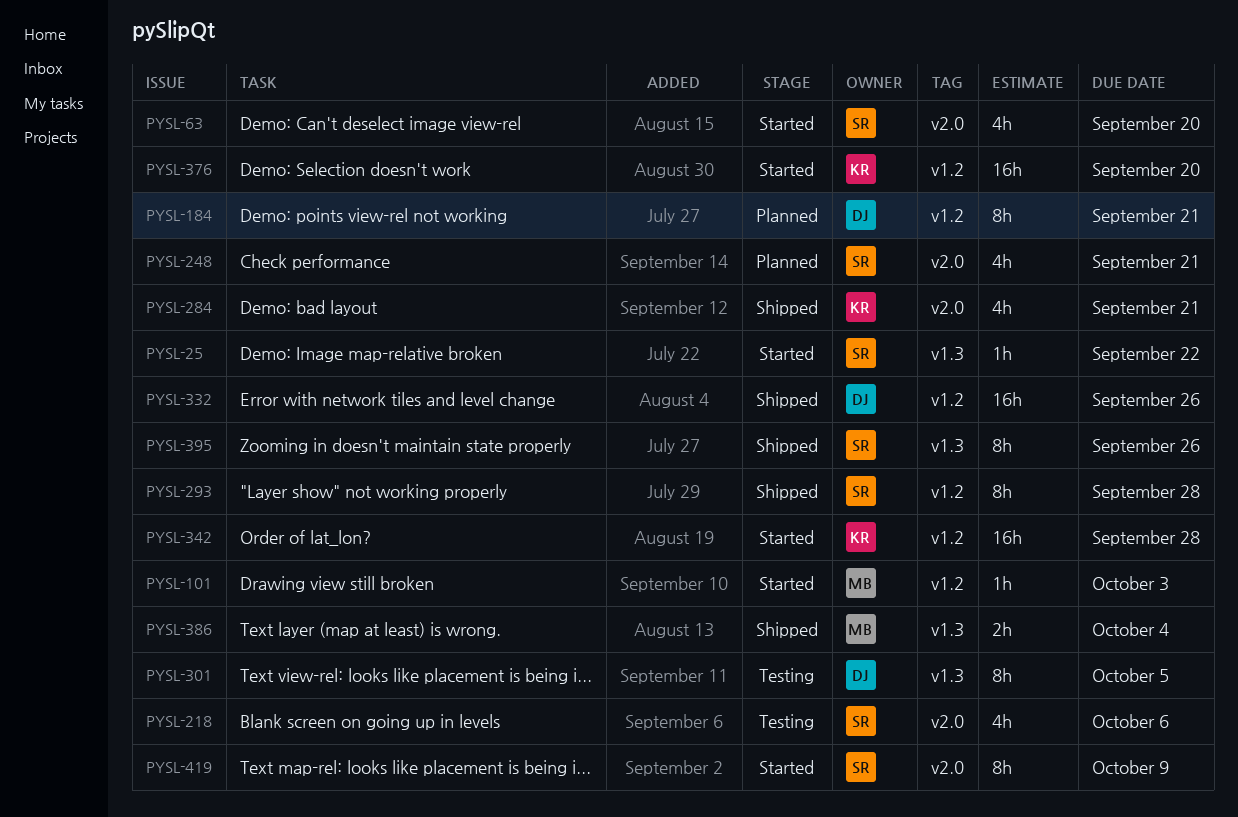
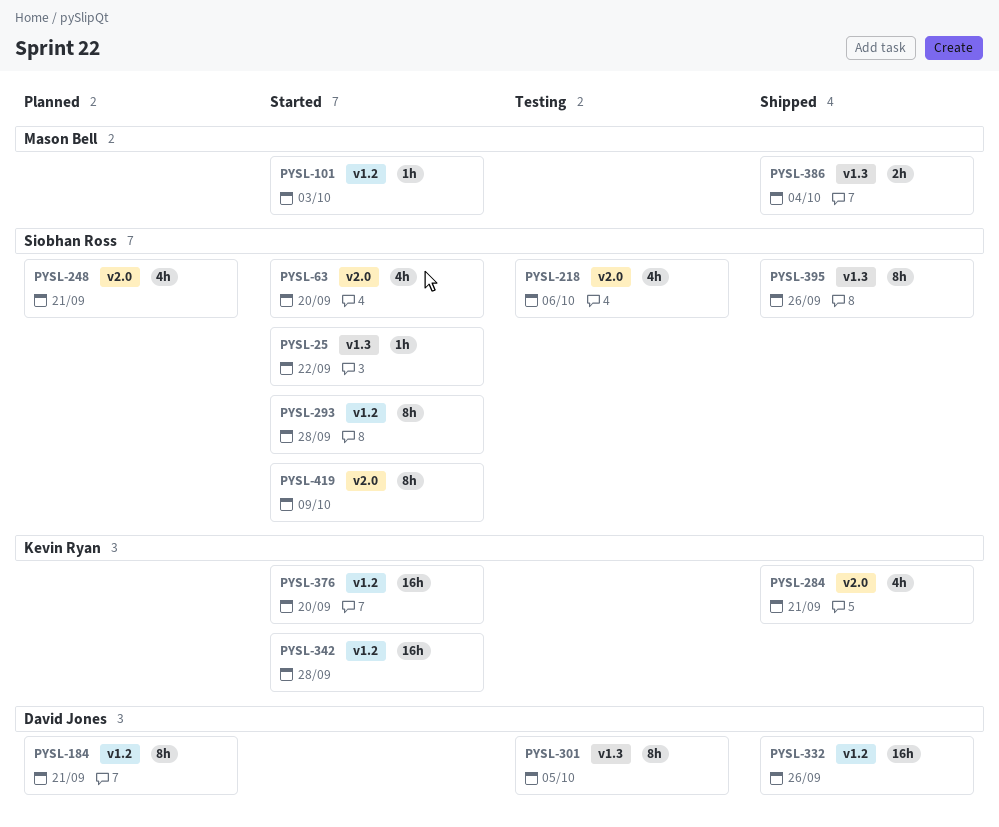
PYSL-293, status: Shipped -> Started

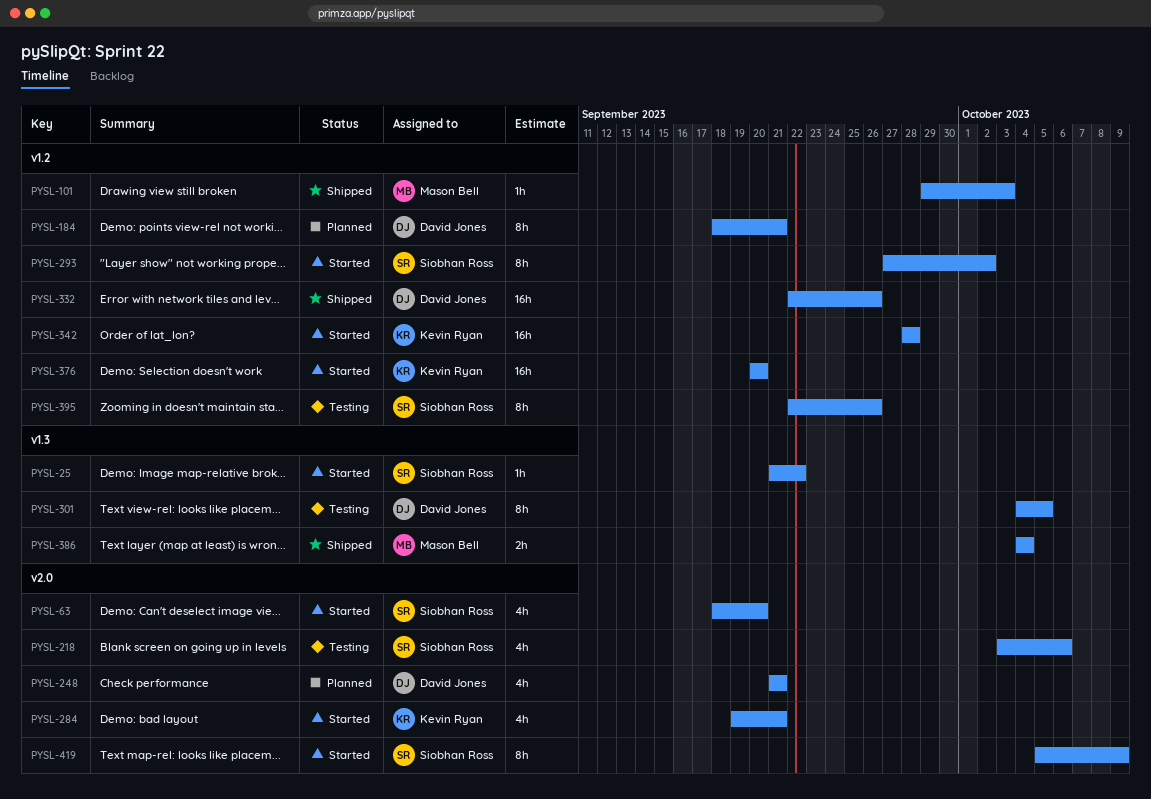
PYSL-101, status: Started -> Shipped
PYSL-248, owner: Siobhan Ross -> David Jones
PYSL-284, status: Shipped -> Started
PYSL-293, due: Sep 28 -> Oct 2
PYSL-395, status: Shipped -> Testing
PYSL-395, label: v1.3 -> v1.2

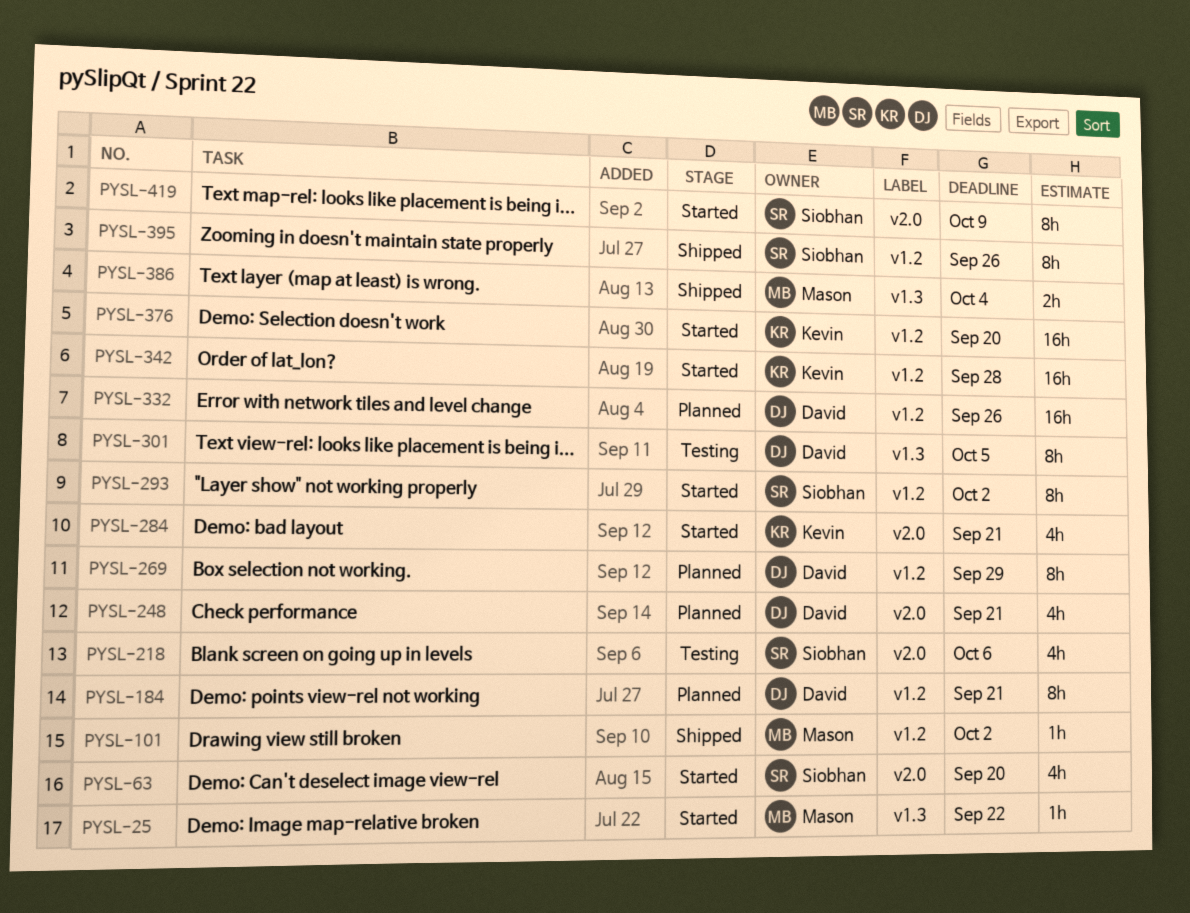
PYSL-25, owner: Siobhan Ross -> Mason Bell
PYSL-101, due: Oct 3 -> Oct 2
PYSL-269: none -> present
PYSL-332, status: Shipped -> Planned
PYSL-395, status: Testing -> Shipped

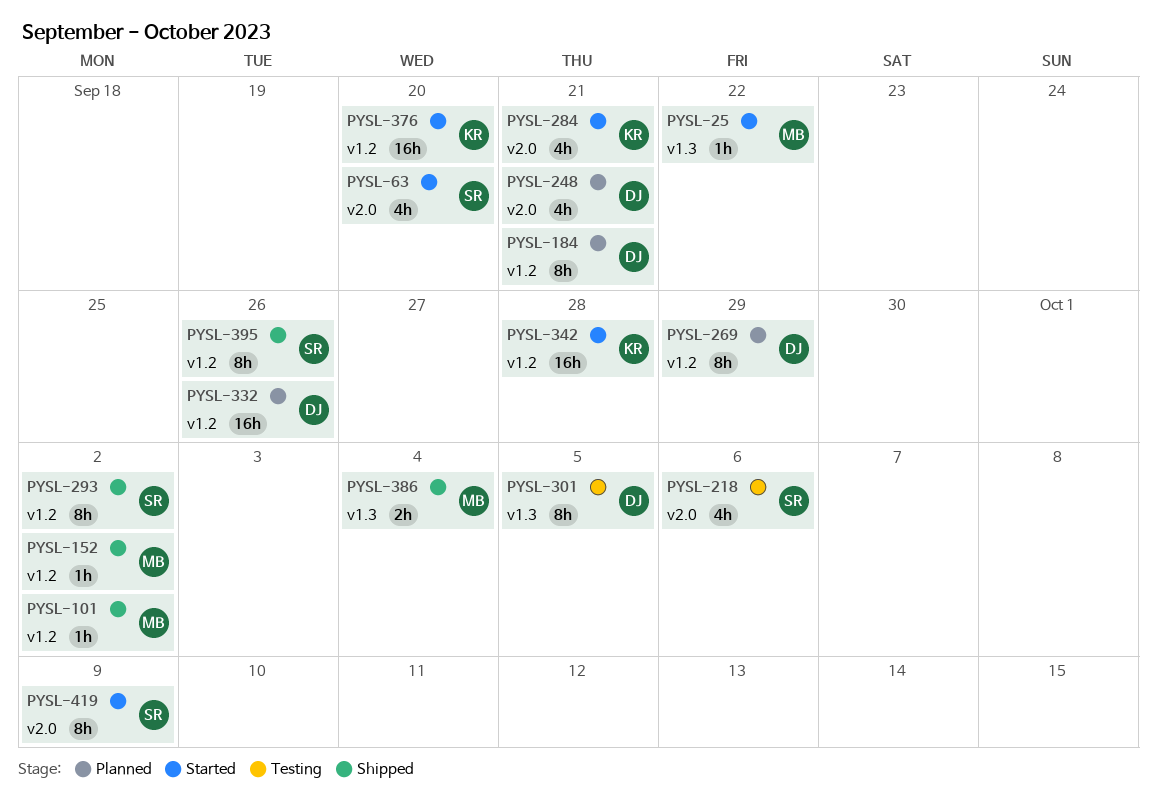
PYSL-152: none -> present
PYSL-293, status: Started -> Shipped

